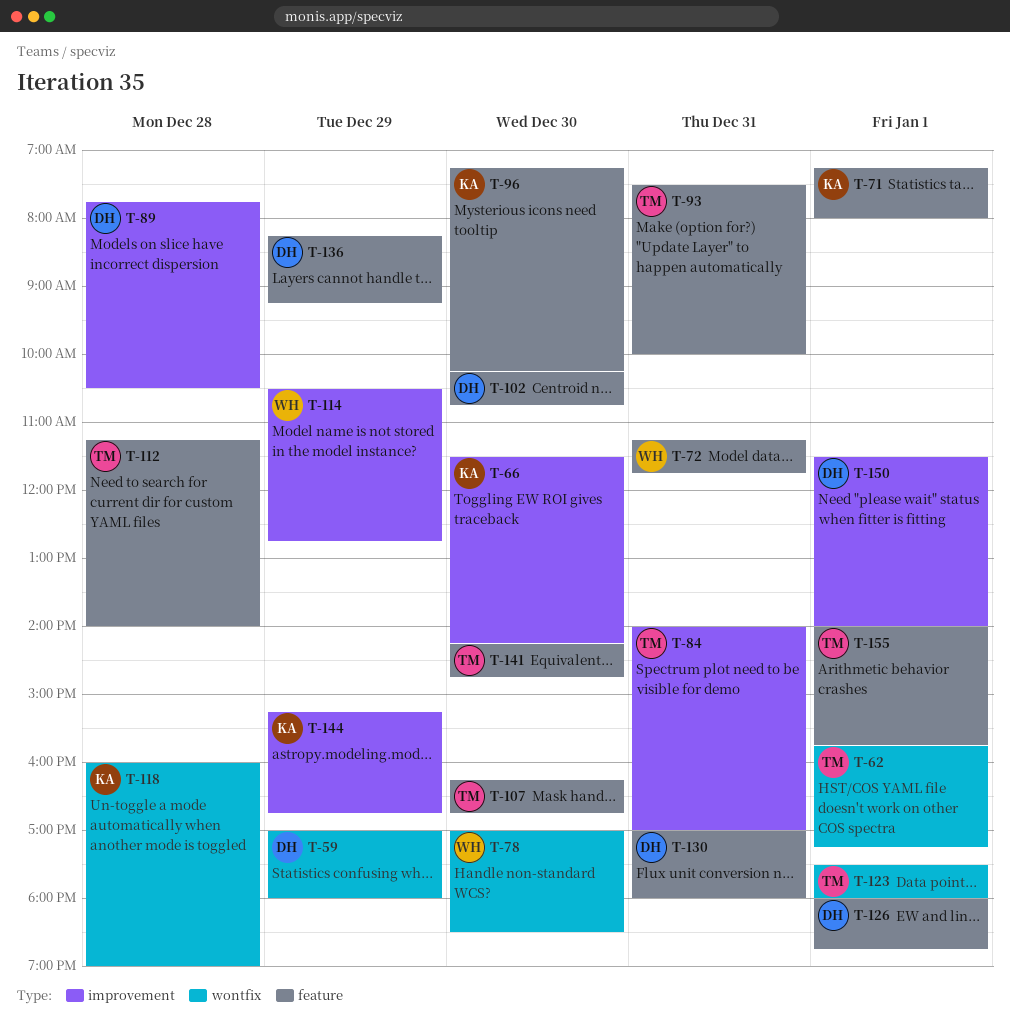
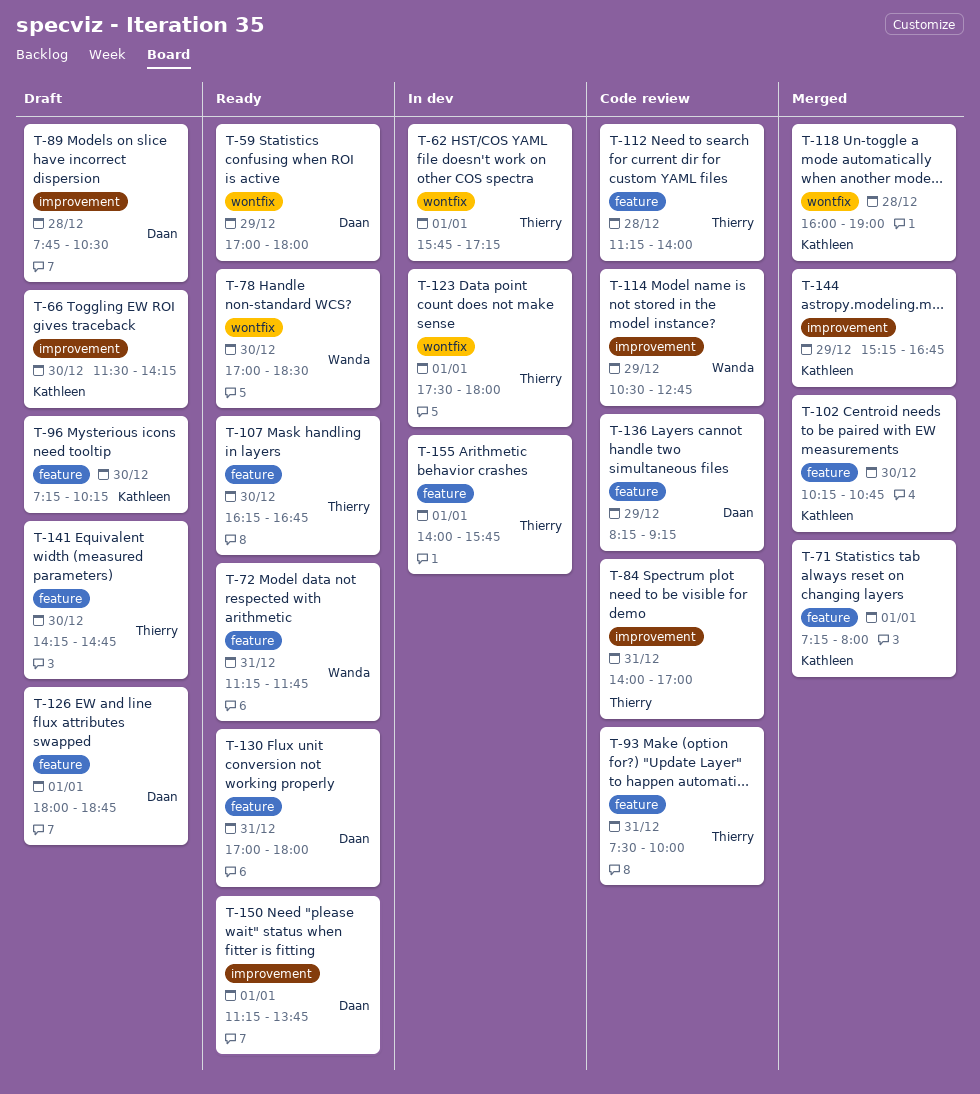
T-102, owner: Daan -> Kathleen
T-150, begins: 11:30 -> 11:15
T-150, ends: 14:00 -> 13:45

